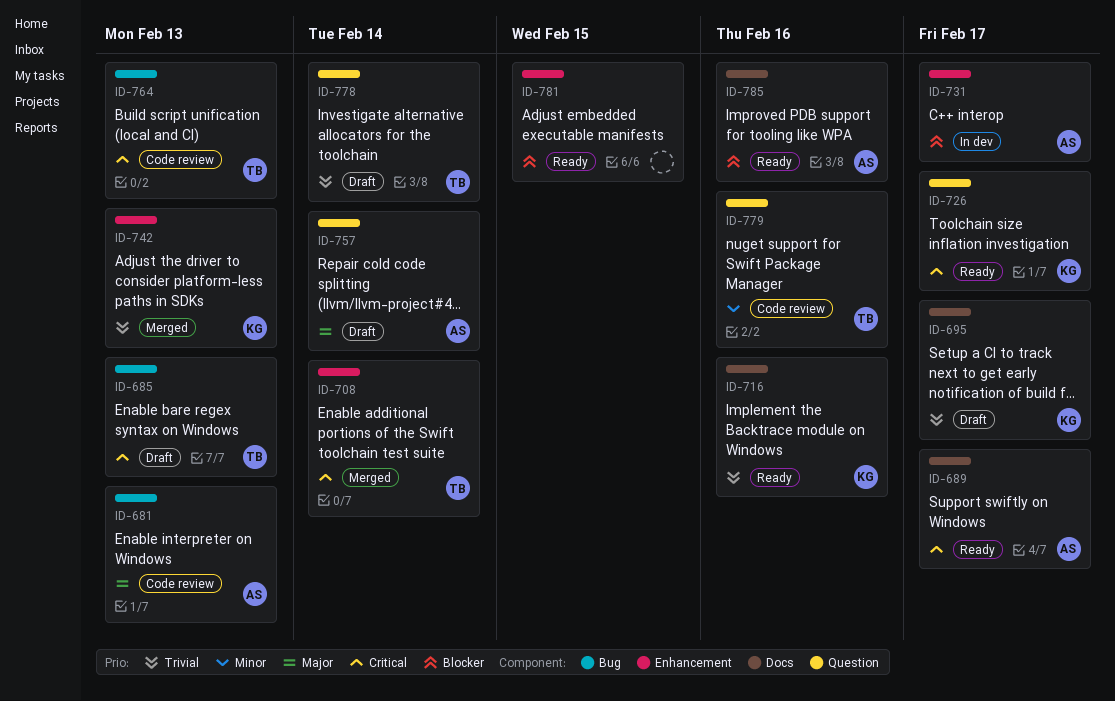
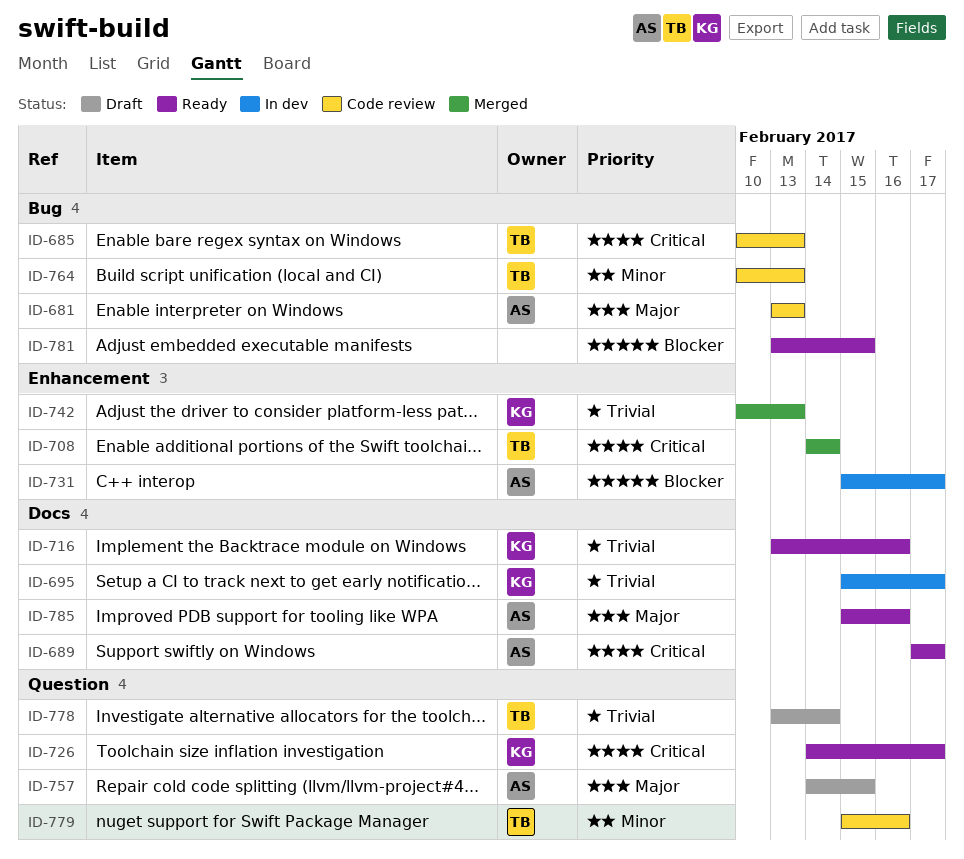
ID-685, status: Draft -> Code review
ID-695, status: Draft -> In dev
ID-757, due: Feb 14 -> Feb 15
ID-764, priority: Critical -> Minor
ID-781, label: Enhancement -> Bug
ID-785, priority: Blocker -> Major

